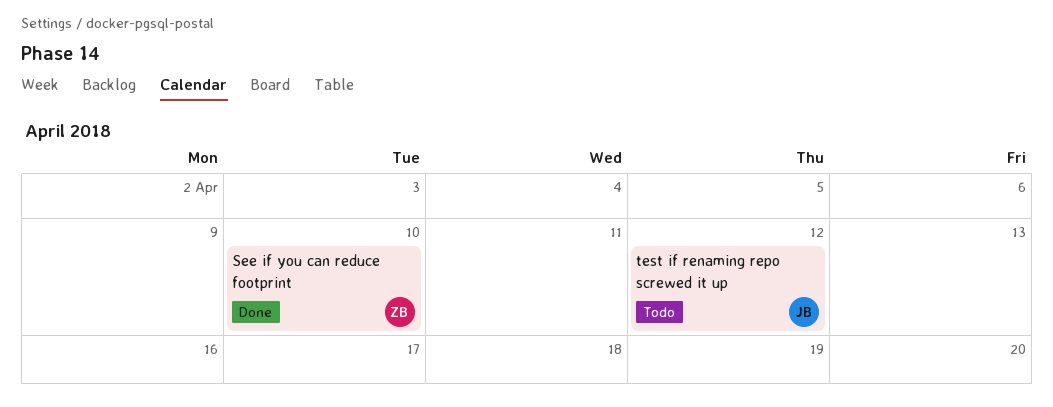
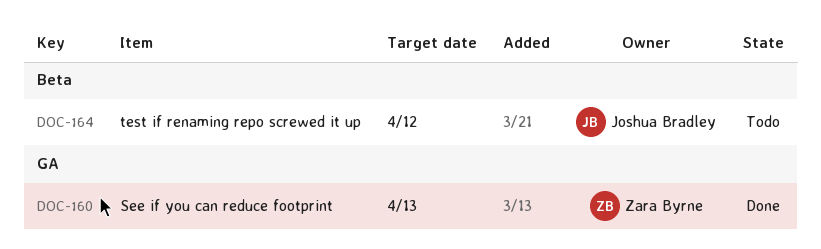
See if you can reduce footprint, due: Apr 10 -> Apr 13

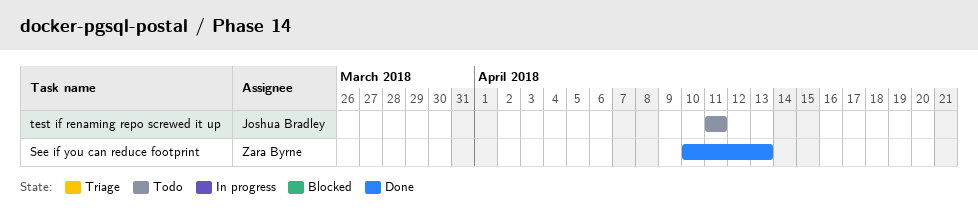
test if renaming repo screwed it up, due: Apr 12 -> Apr 11

